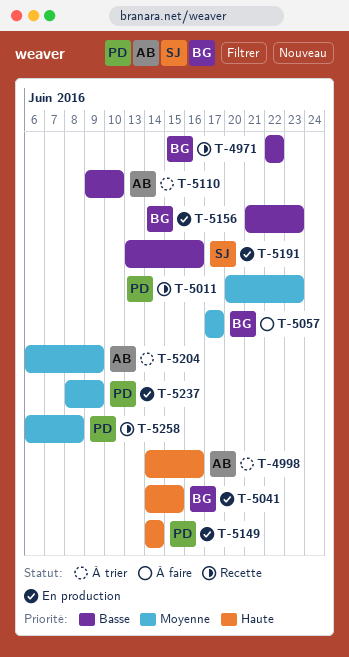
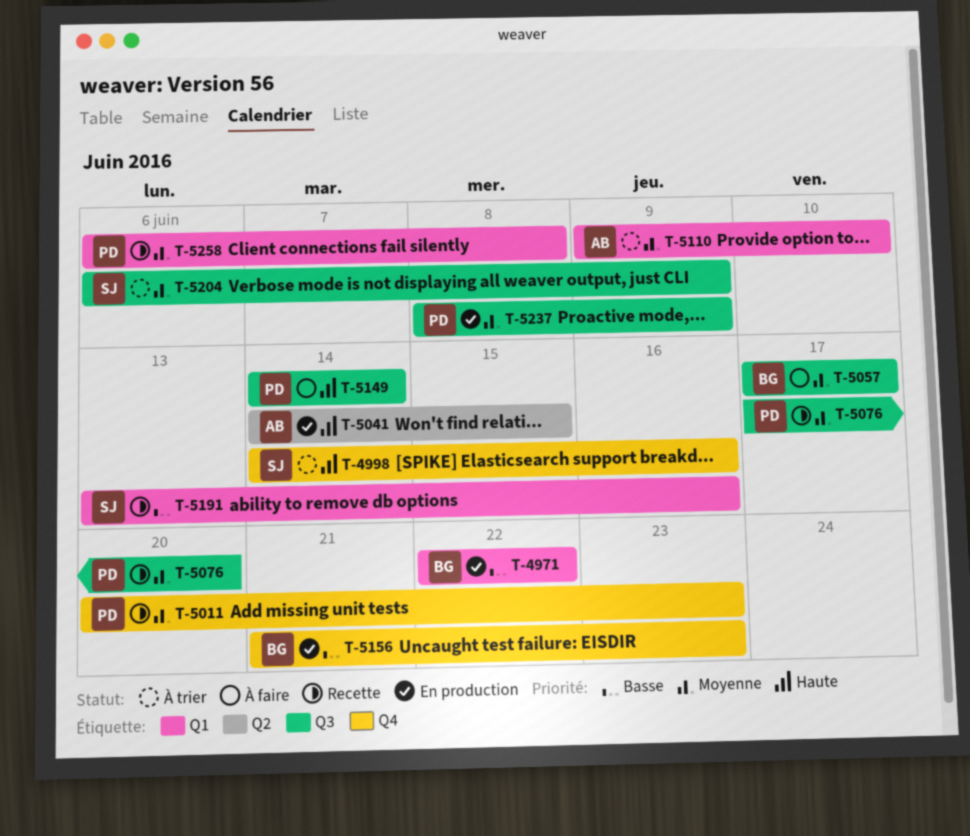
T-4971, status: Recette -> En production
T-4998, owner: AB -> SJ
T-5041, owner: BG -> AB
T-5076: none -> present
T-5110, priority: Basse -> Moyenne
T-5149, status: En production -> À faire
T-5191, status: En production -> Recette
T-5204, owner: AB -> SJ

